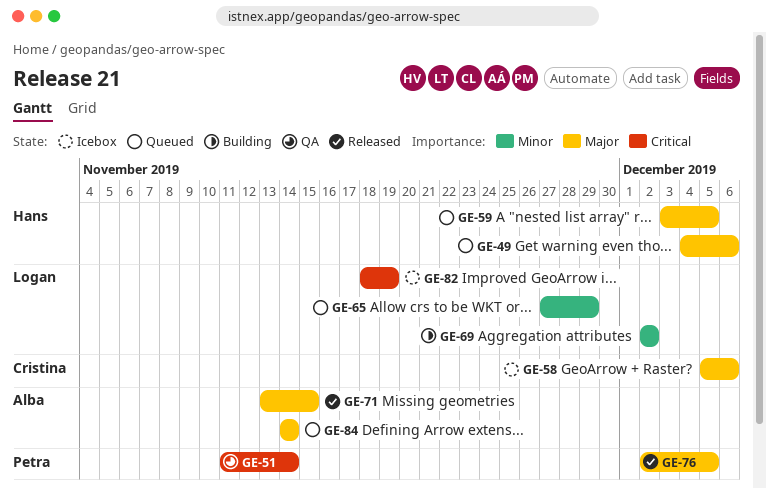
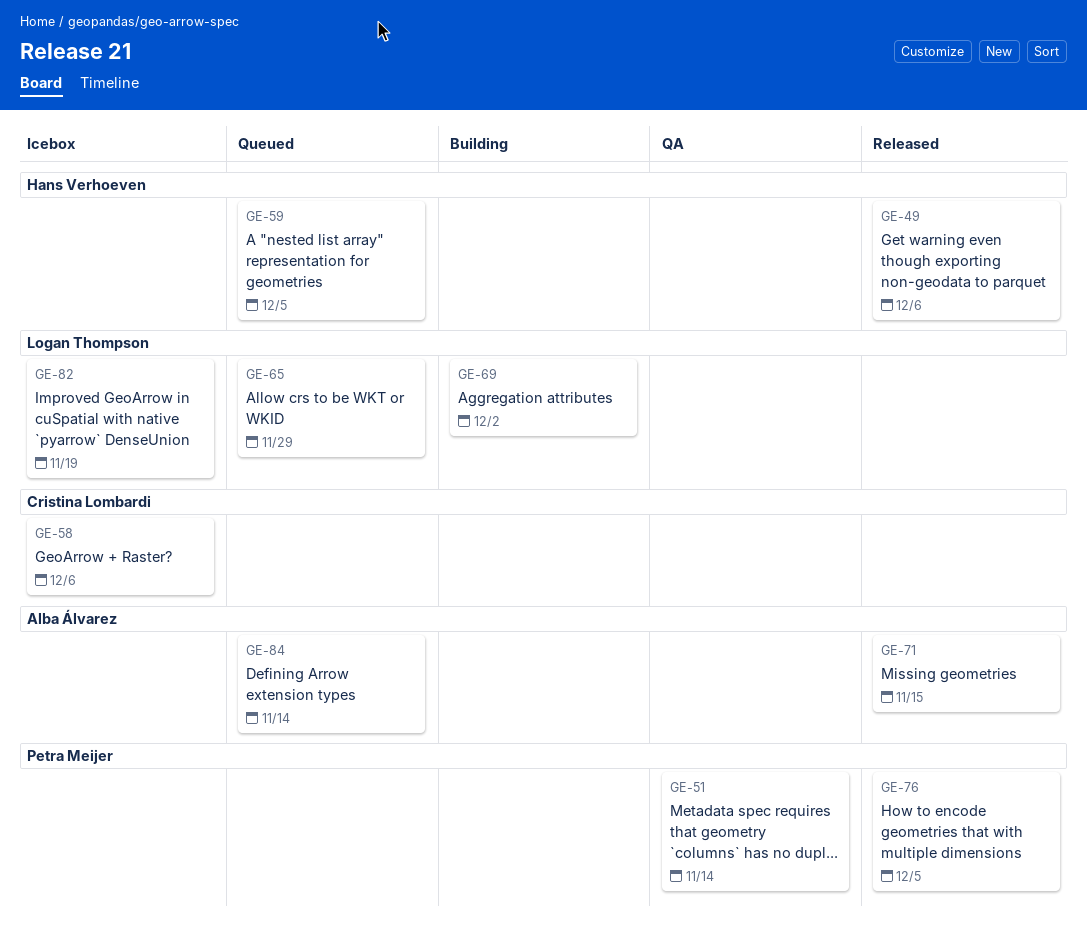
GE-49, status: Queued -> Released

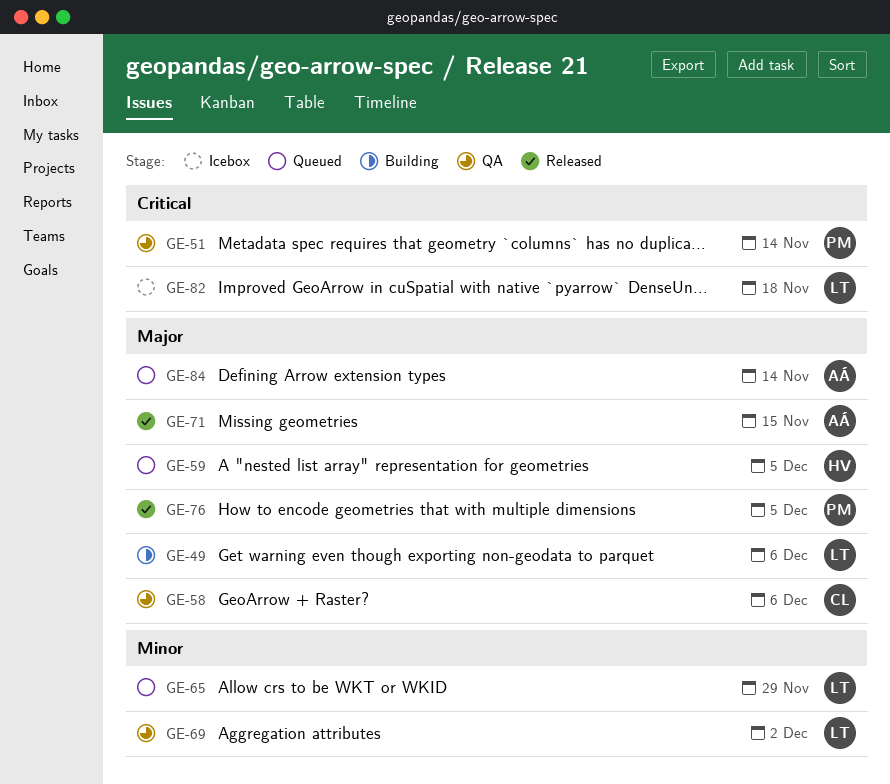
GE-49, status: Released -> Building
GE-49, owner: Hans Verhoeven -> Logan Thompson
GE-58, status: Icebox -> QA
GE-69, status: Building -> QA
GE-82, due: Nov 19 -> Nov 18

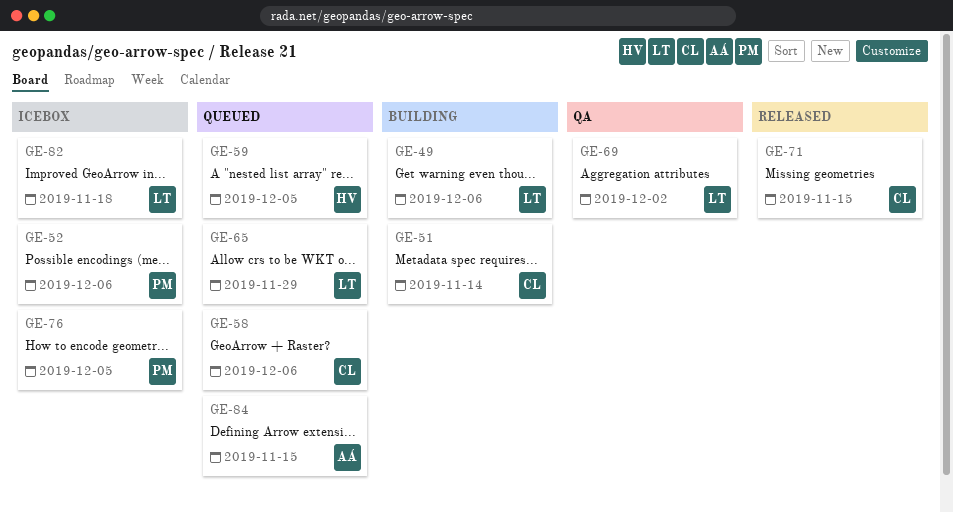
GE-51, status: QA -> Building
GE-51, owner: PM -> CL
GE-52: none -> present
GE-58, status: QA -> Queued
GE-71, owner: AÁ -> CL
GE-76, status: Released -> Icebox
GE-84, due: Nov 14 -> Nov 15

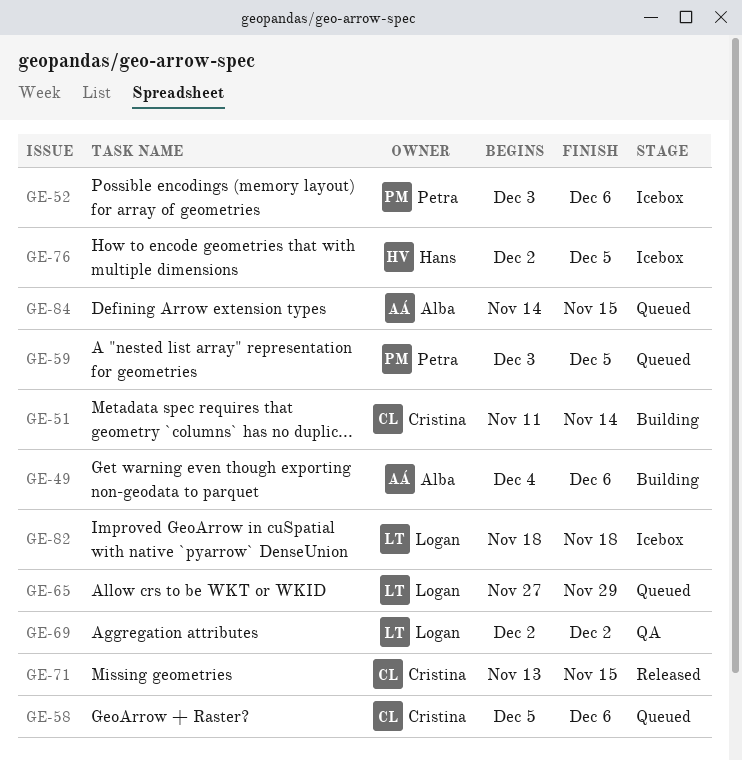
GE-49, owner: Logan -> Alba
GE-59, owner: Hans -> Petra
GE-76, owner: Petra -> Hans

